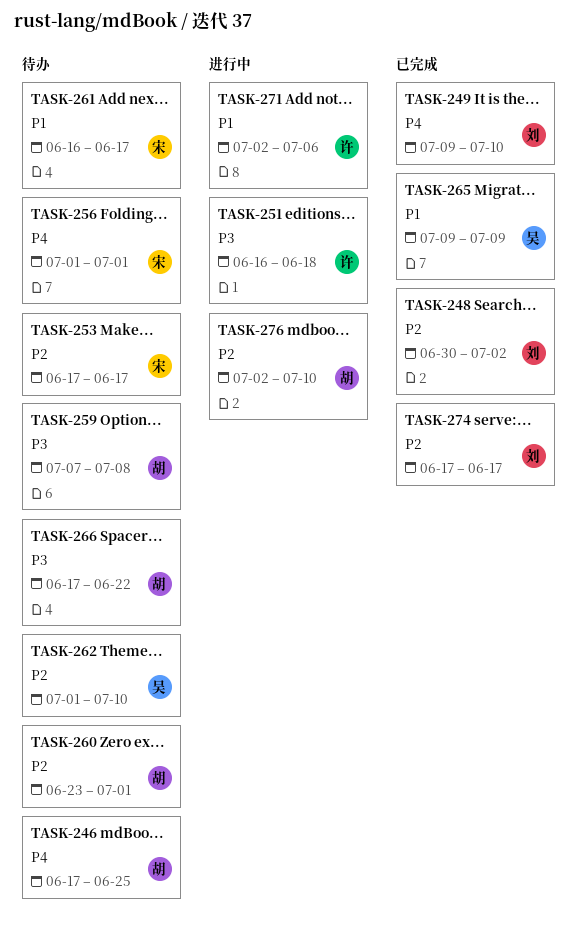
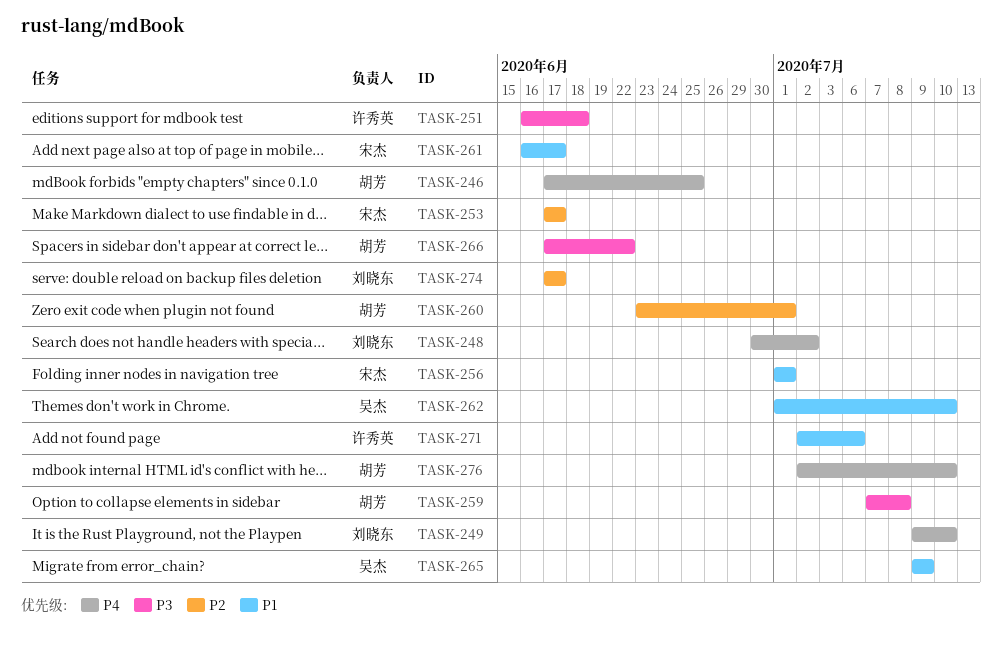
TASK-248, priority: P2 -> P4
TASK-256, priority: P4 -> P1
TASK-262, priority: P2 -> P1
TASK-276, priority: P2 -> P4

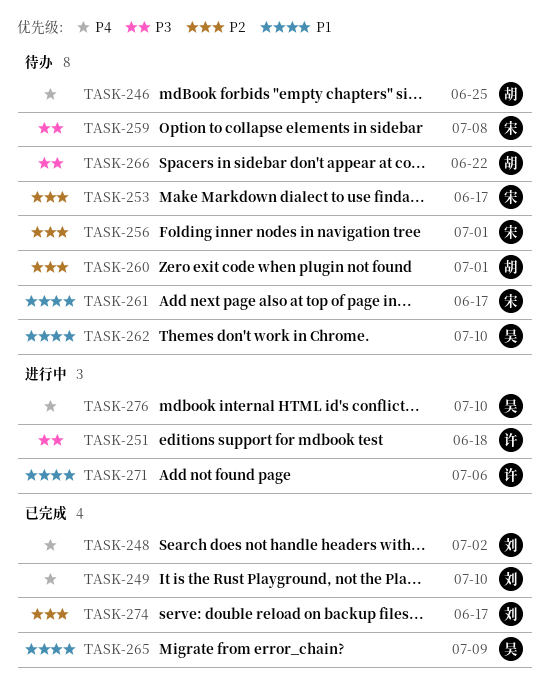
TASK-256, priority: P1 -> P2
TASK-259, owner: 胡芳 -> 宋杰
TASK-276, owner: 胡芳 -> 吴杰

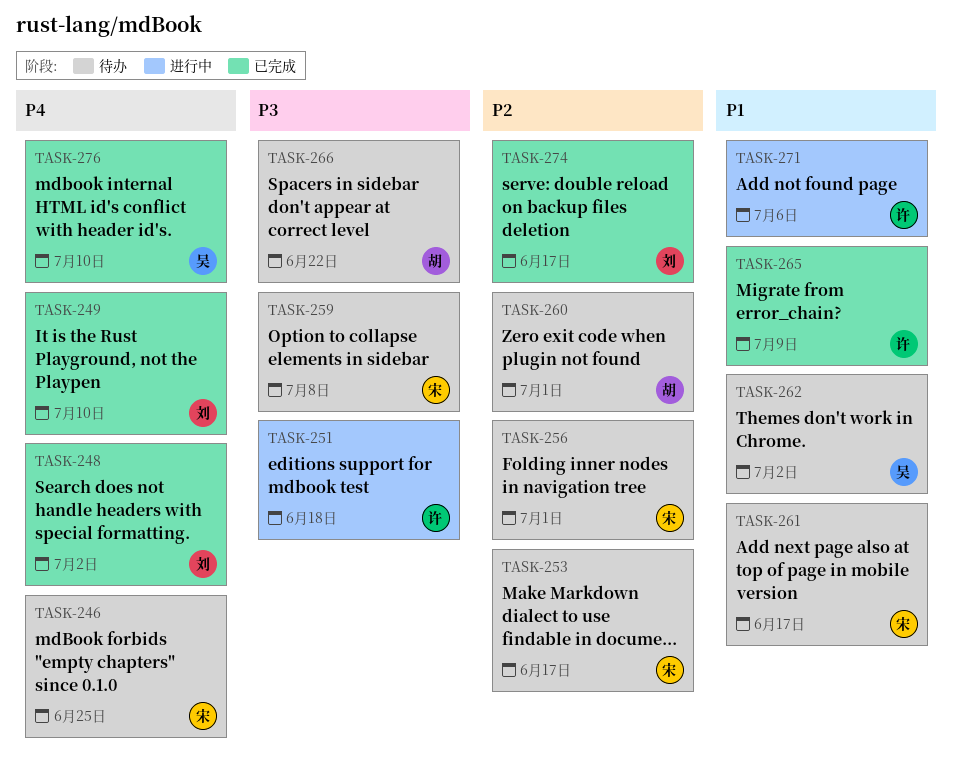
TASK-246, owner: 胡 -> 宋
TASK-262, due: Jul 10 -> Jul 2
TASK-265, owner: 吴 -> 许
TASK-276, status: 进行中 -> 已完成

